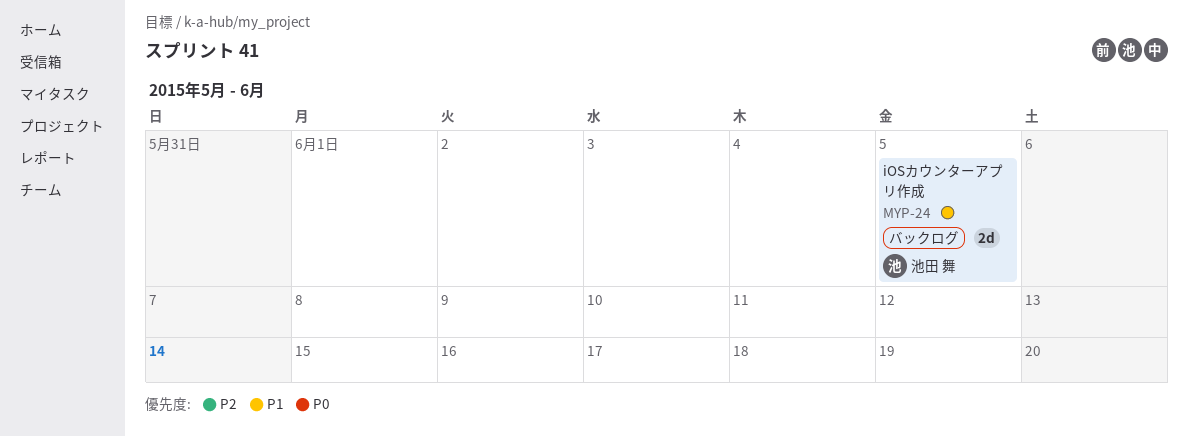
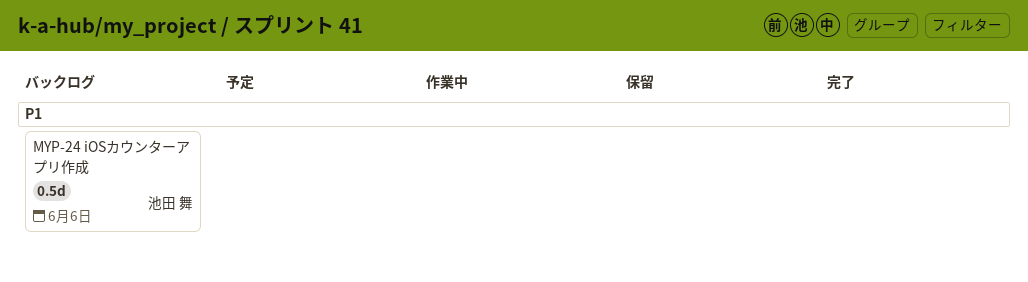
MYP-24, estimate: 2d -> 0.5d
MYP-24, due: Jun 5 -> Jun 6

